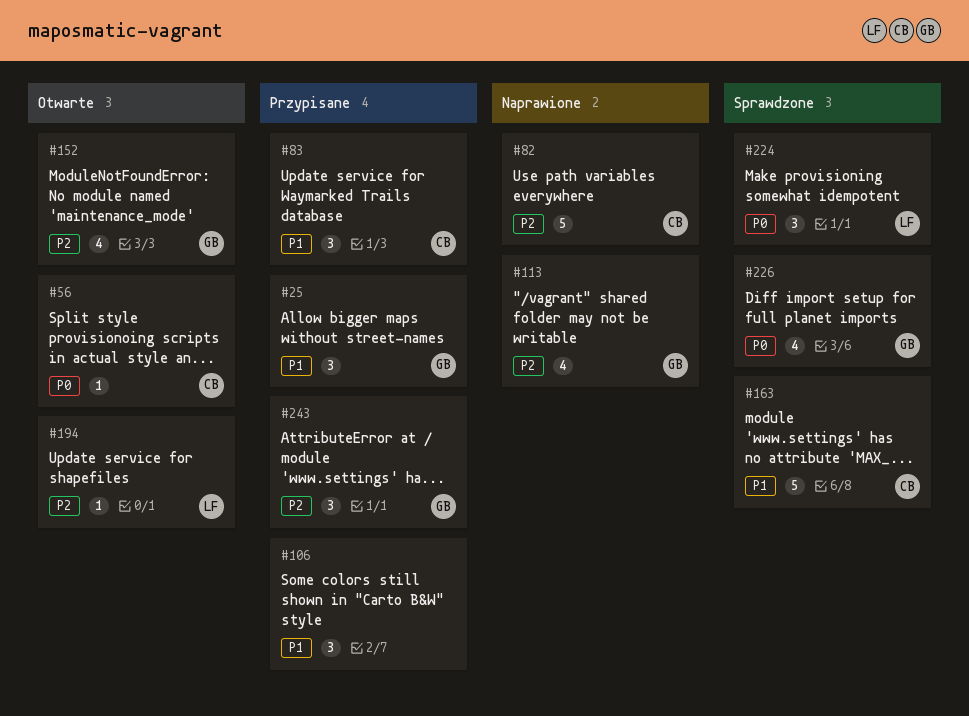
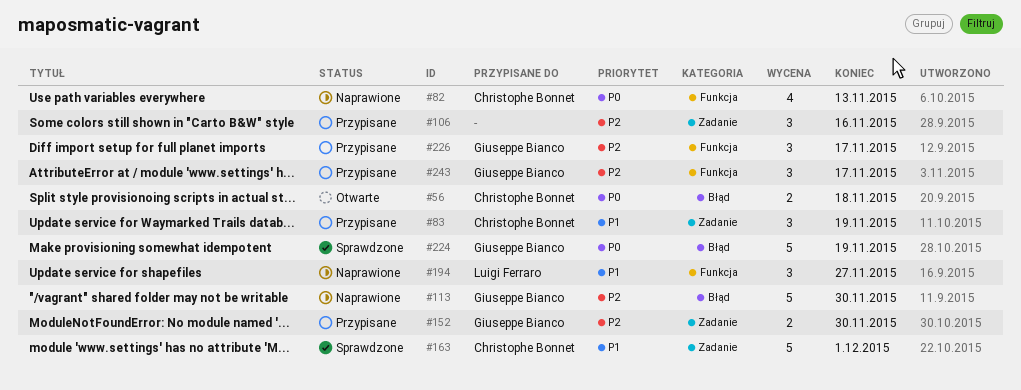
#25: present -> none
#56, estimate: 1 -> 2
#82, priority: P2 -> P0
#82, estimate: 5 -> 4
#106, priority: P1 -> P2
#113, estimate: 4 -> 5
#152, status: Otwarte -> Przypisane
#152, estimate: 4 -> 2
#194, status: Otwarte -> Naprawione
#194, priority: P2 -> P1
#194, estimate: 1 -> 3
#224, owner: Luigi Ferraro -> Giuseppe Bianco
#224, estimate: 3 -> 5
#226, status: Sprawdzone -> Przypisane
#226, priority: P0 -> P2
#226, estimate: 4 -> 3

